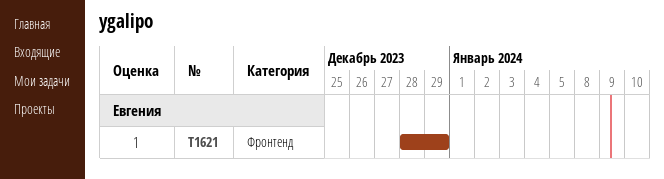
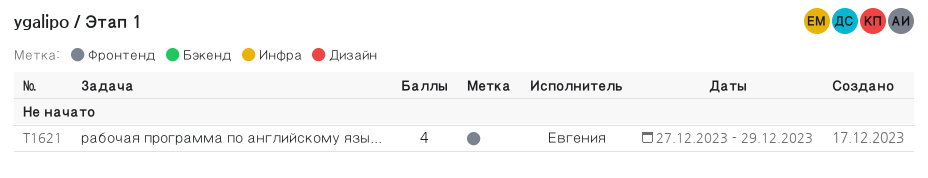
T1621, estimate: 1 -> 4
T1621, start: Dec 28 -> Dec 27

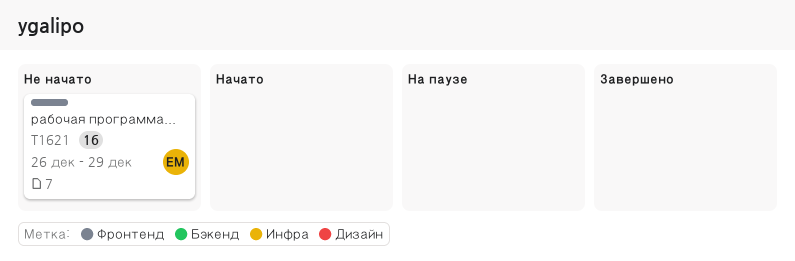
T1621, estimate: 4 -> 16
T1621, start: Dec 27 -> Dec 26

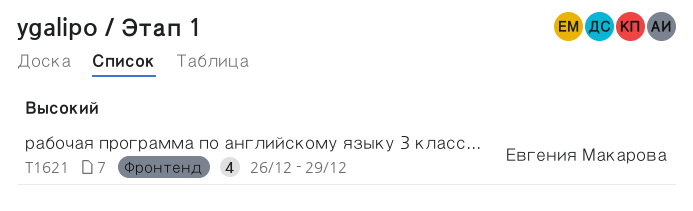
T1621, estimate: 16 -> 4

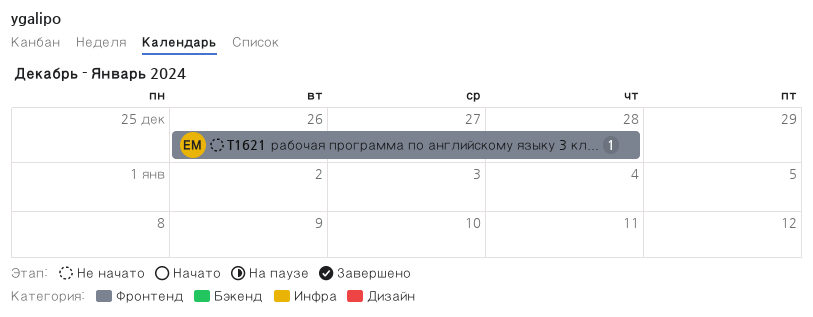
T1621, estimate: 4 -> 1
T1621, due: Dec 29 -> Dec 28

